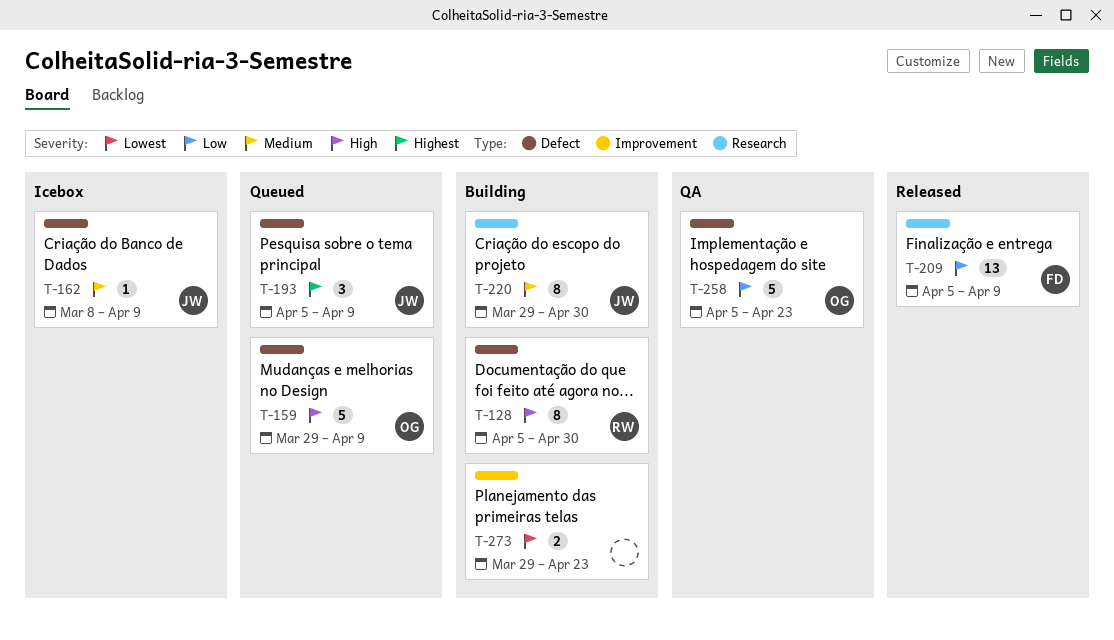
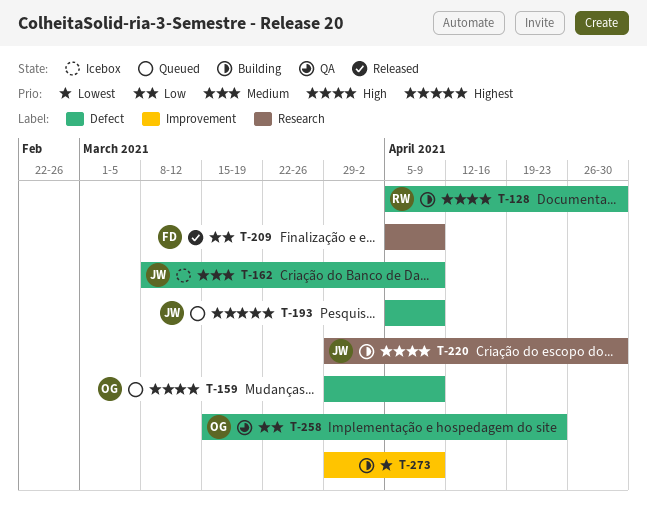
T-220, priority: Medium -> High
T-258, start: Apr 5 -> Mar 15
T-273, due: Apr 23 -> Apr 9

